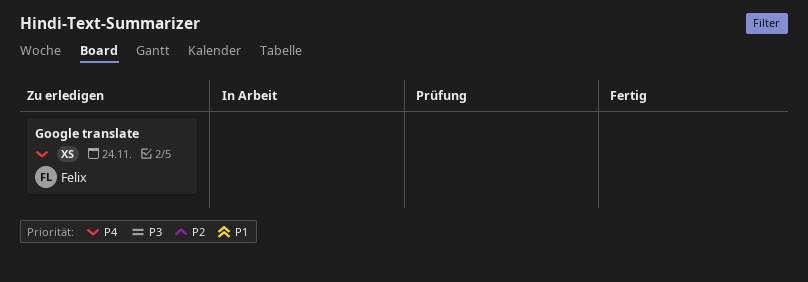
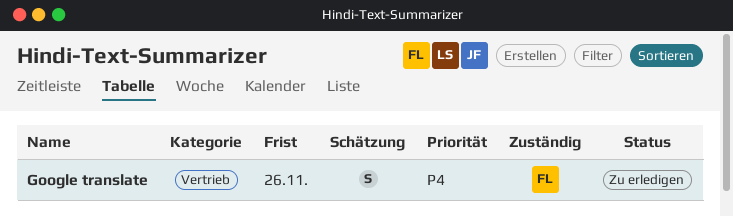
Google translate, estimate: XS -> S
Google translate, due: Nov 24 -> Nov 26

